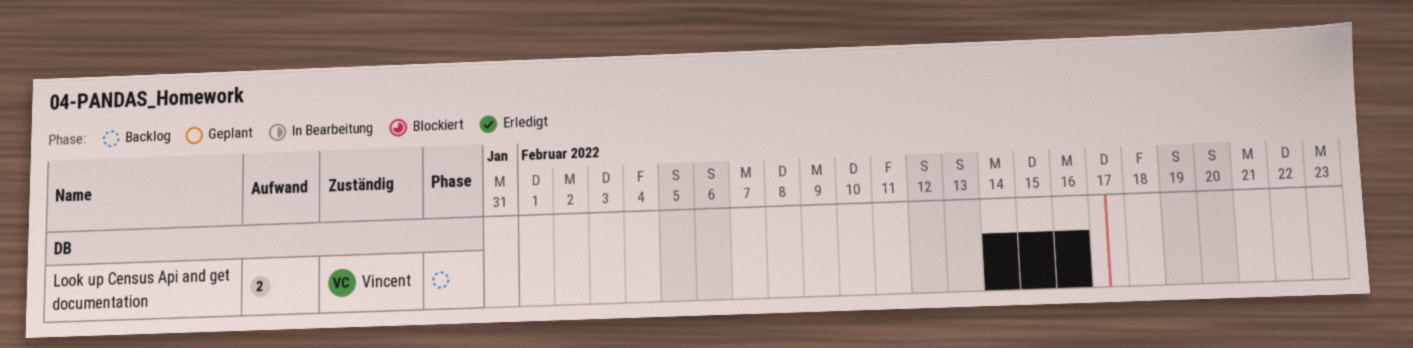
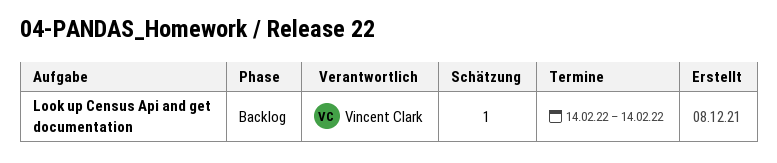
Look up Census Api and get documentation, estimate: 2 -> 1
Look up Census Api and get documentation, due: Feb 16 -> Feb 14

